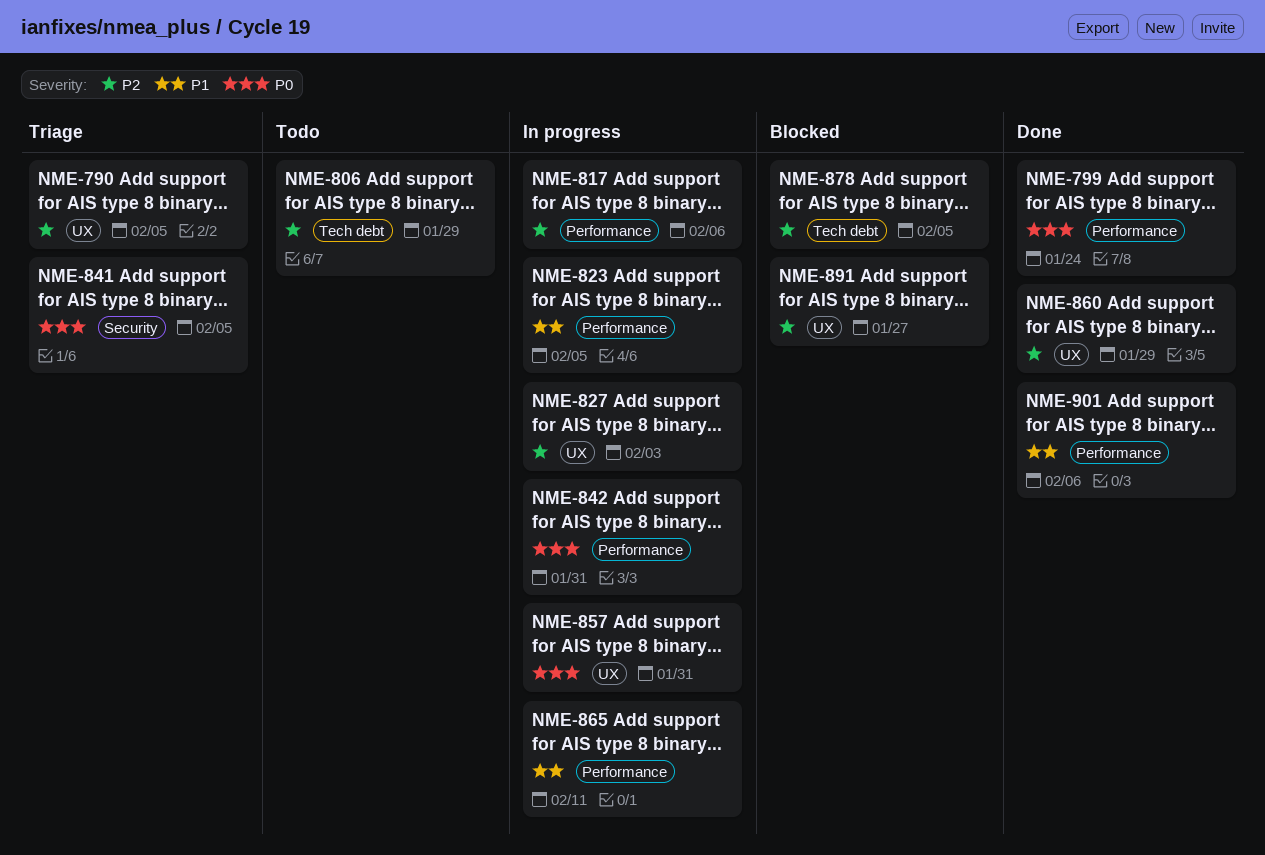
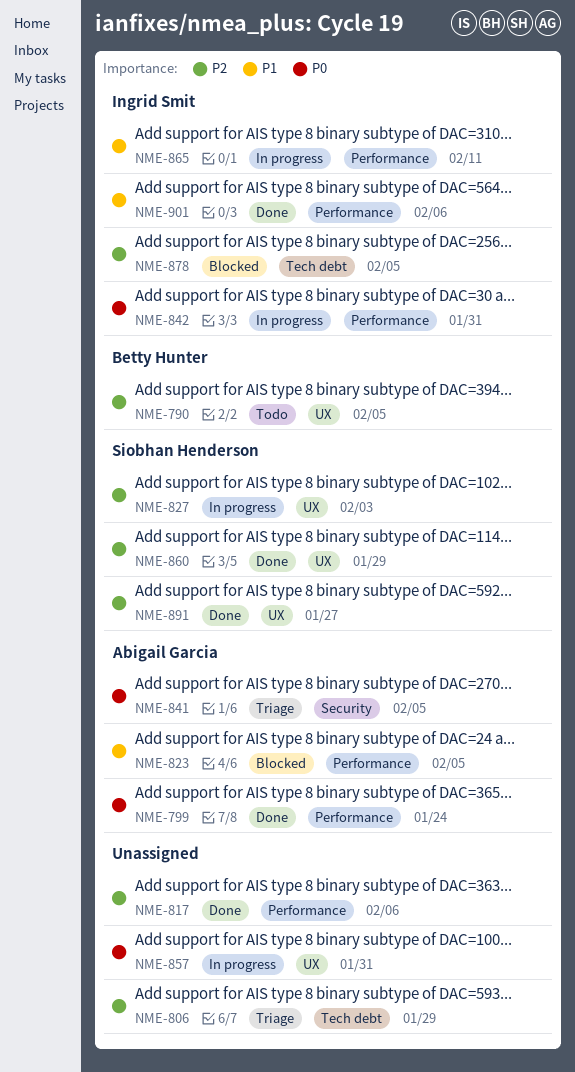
NME-790, status: Triage -> Todo
NME-806, status: Todo -> Triage
NME-817, status: In progress -> Done
NME-823, status: In progress -> Blocked
NME-891, status: Blocked -> Done

